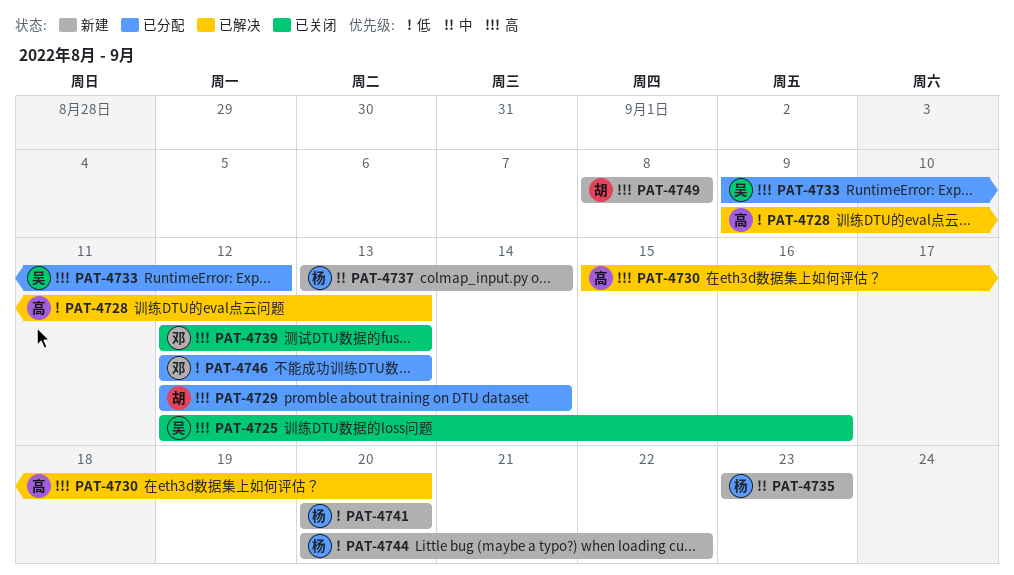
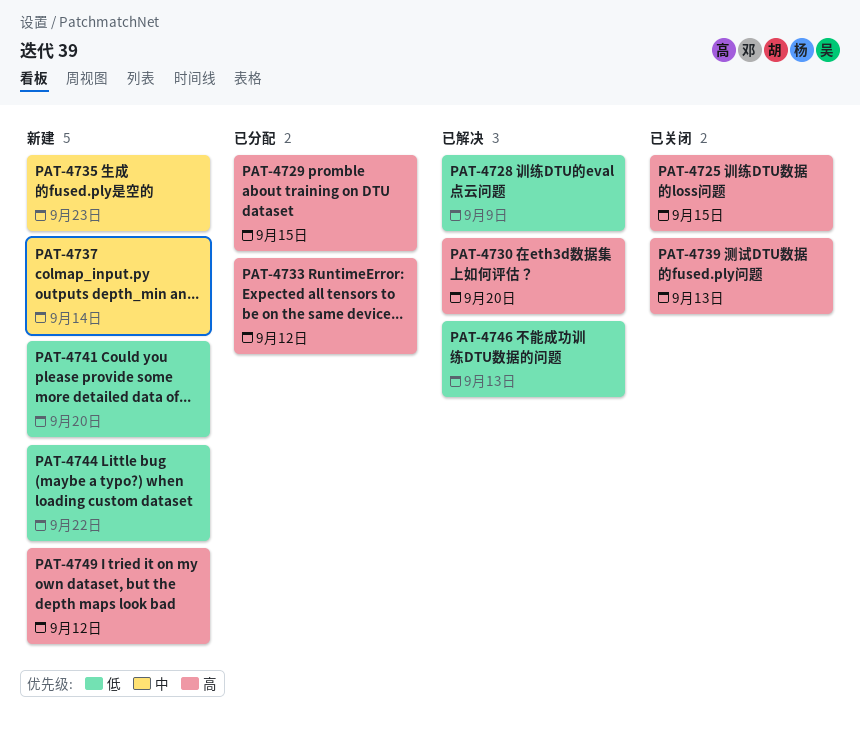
PAT-4725, due: Sep 16 -> Sep 15
PAT-4728, due: Sep 13 -> Sep 9
PAT-4729, due: Sep 14 -> Sep 15
PAT-4746, status: 已分配 -> 已解决
PAT-4749, due: Sep 8 -> Sep 12

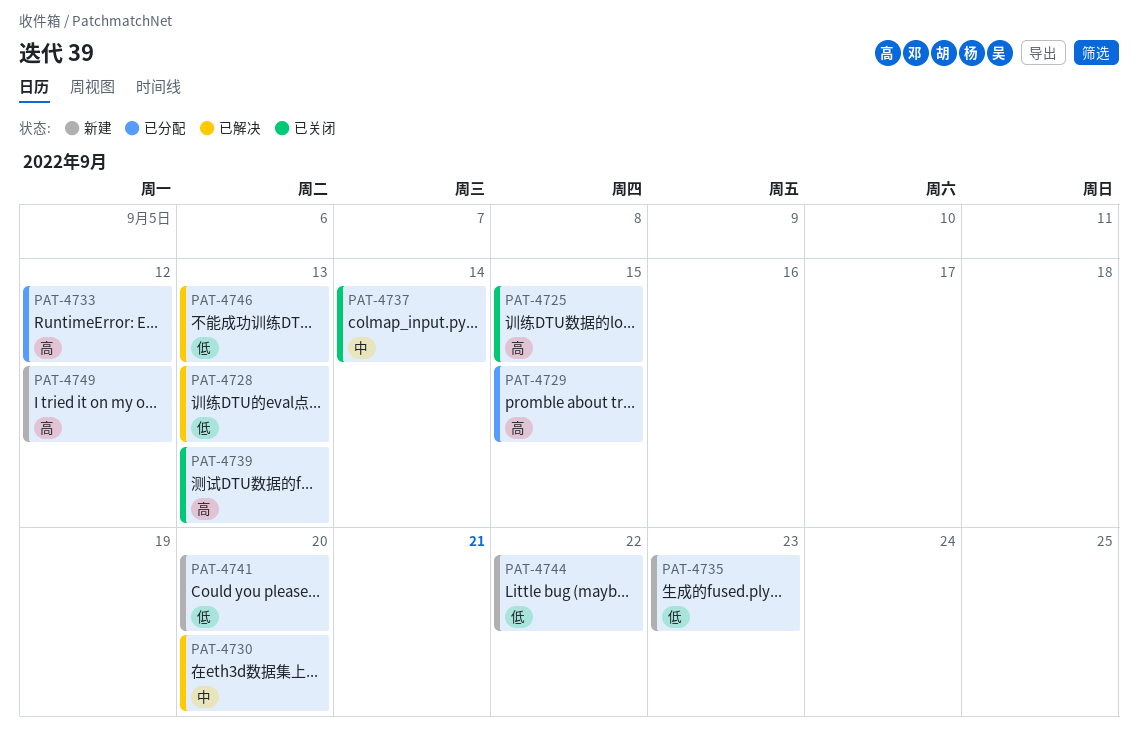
PAT-4728, due: Sep 9 -> Sep 13
PAT-4730, priority: 高 -> 中
PAT-4735, priority: 中 -> 低
PAT-4737, status: 新建 -> 已关闭

